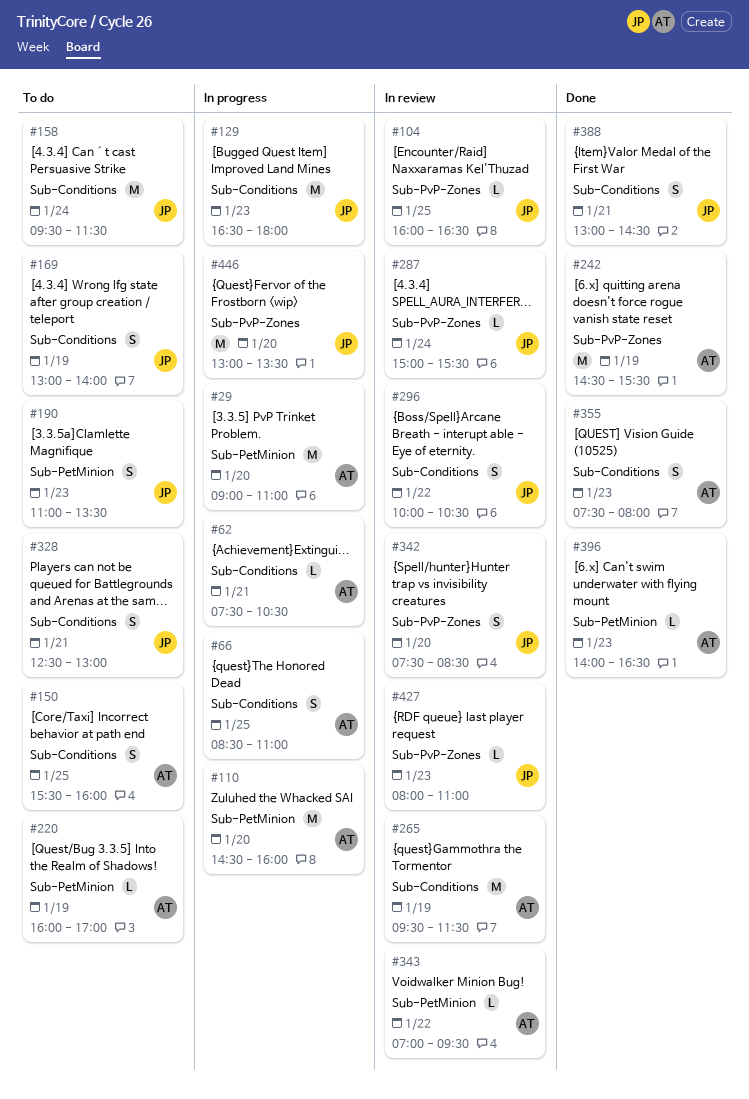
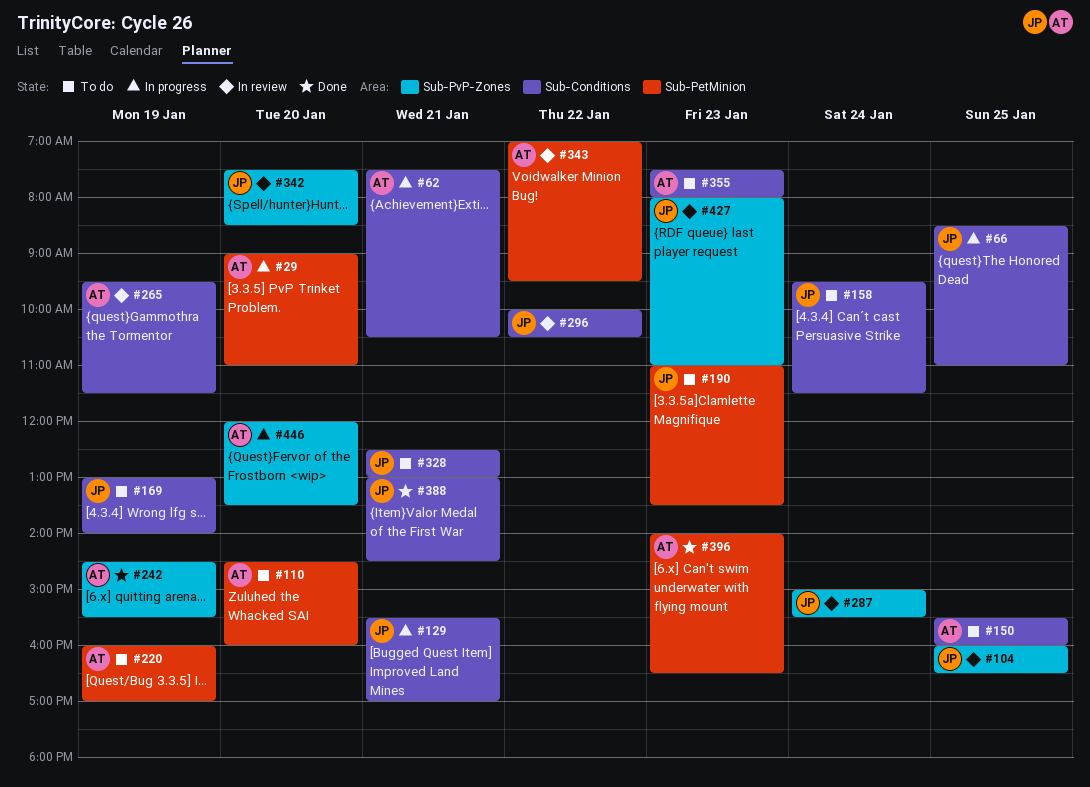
#66, owner: AT -> JP
#110, status: In progress -> To do
#129, day: Jan 23 -> Jan 21
#129, begins: 16:30 -> 15:30
#129, ends: 18:00 -> 17:00
#355, status: Done -> To do
#446, owner: JP -> AT
#446, begins: 13:00 -> 12:00

